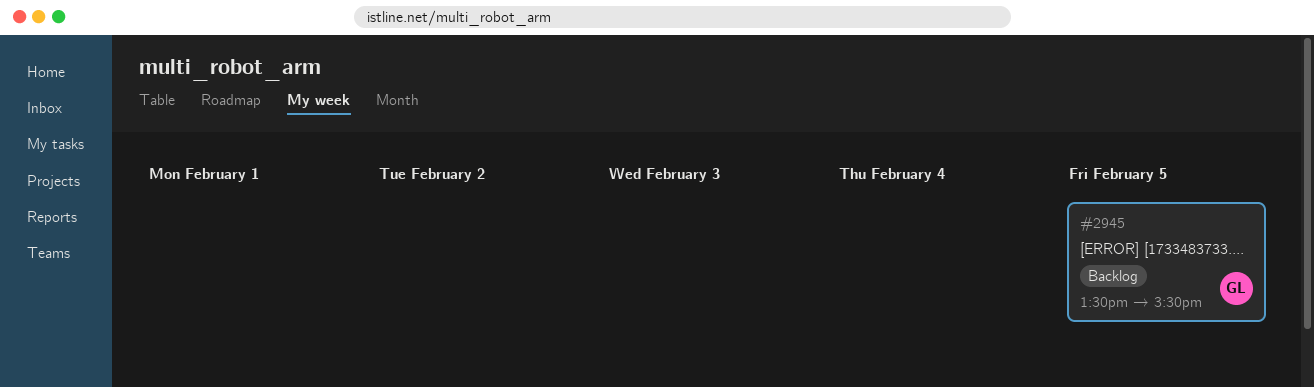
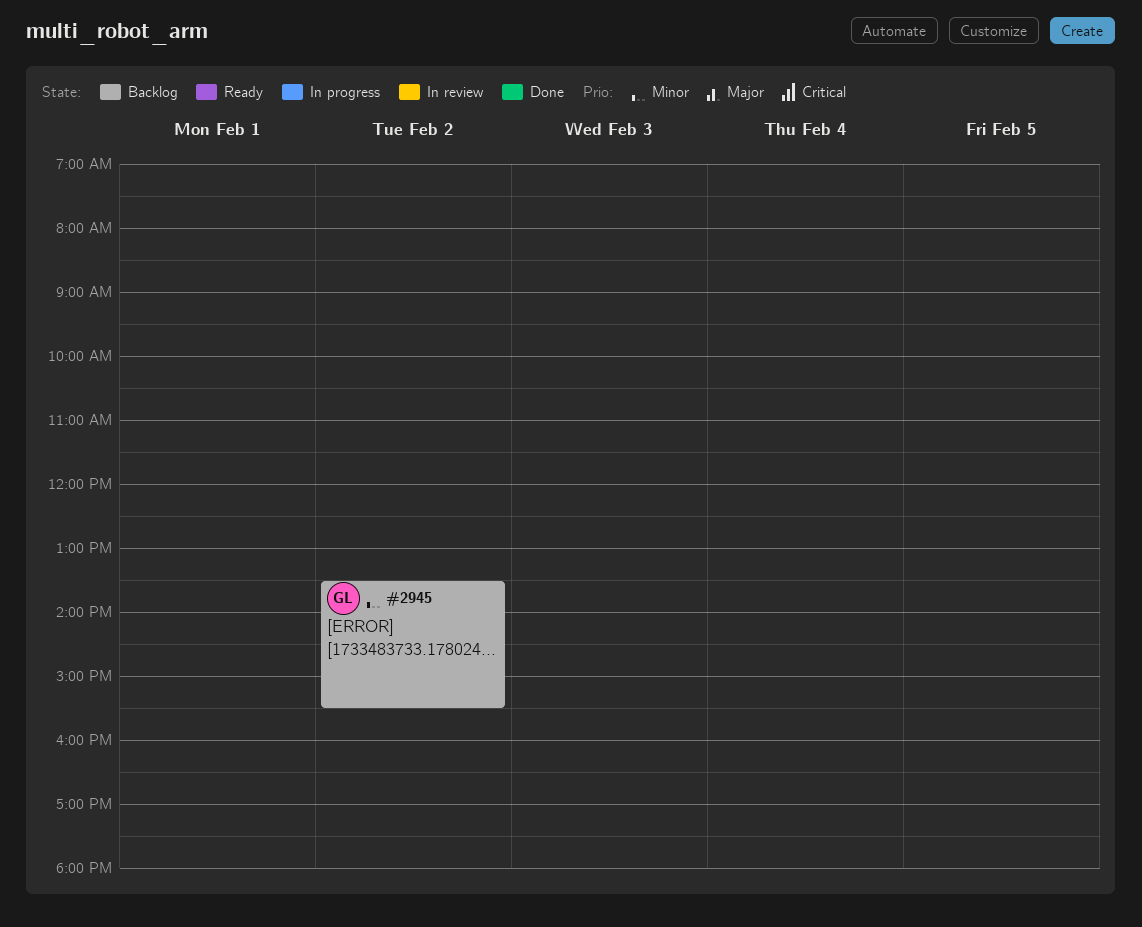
#2945, day: Feb 5 -> Feb 2

